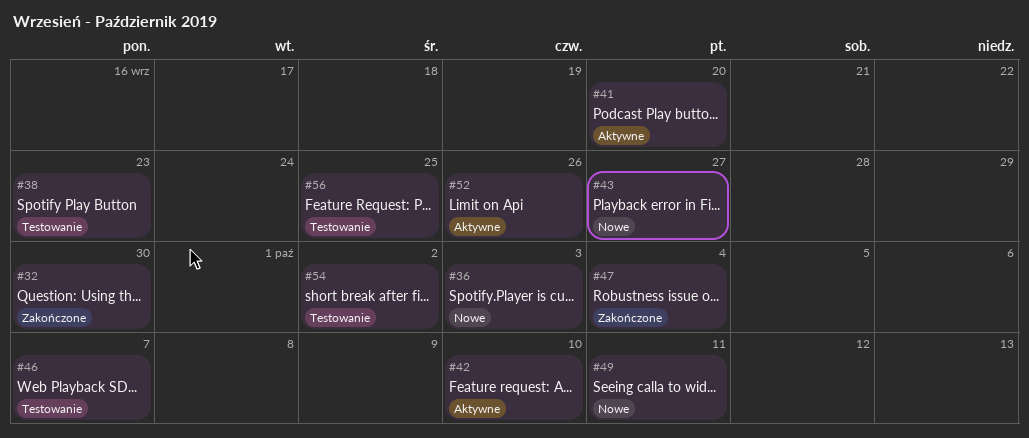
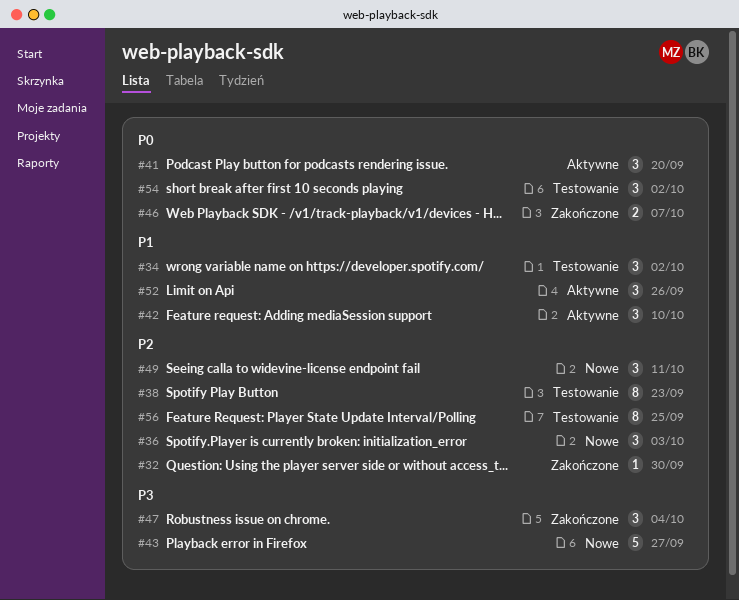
#34: none -> present
#46, status: Testowanie -> Zakończone

